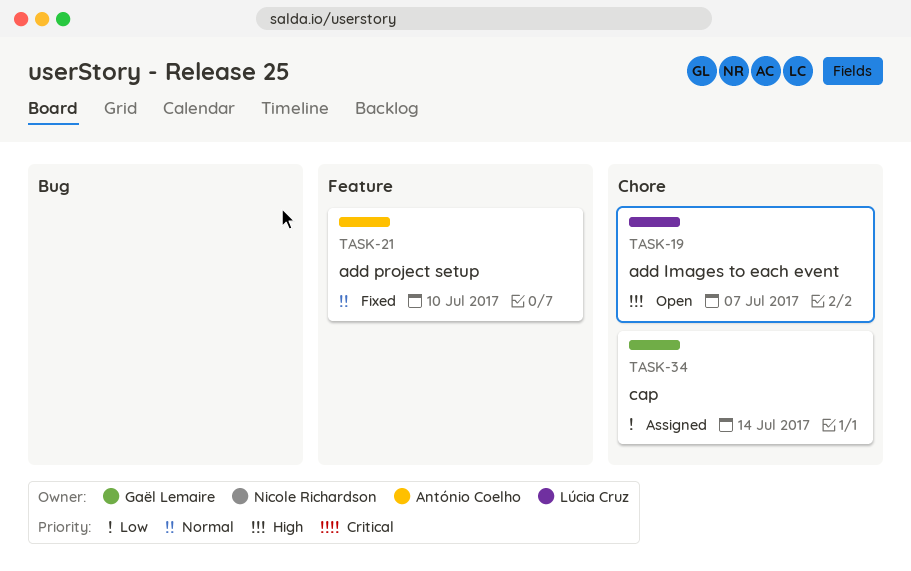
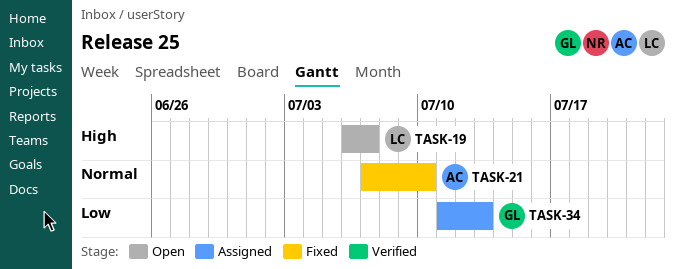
TASK-34, due: Jul 14 -> Jul 13

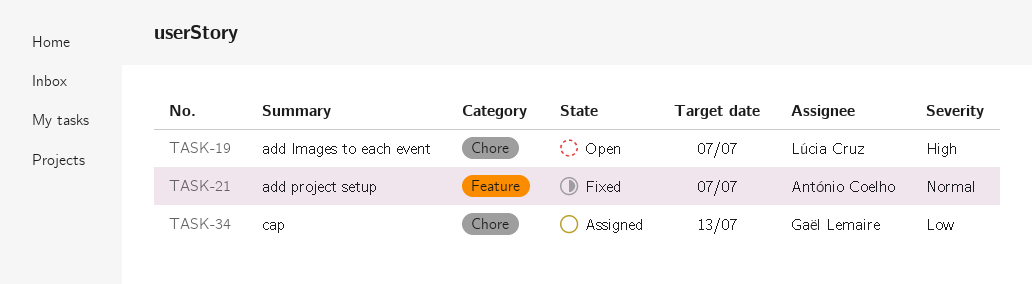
TASK-21, due: Jul 10 -> Jul 7

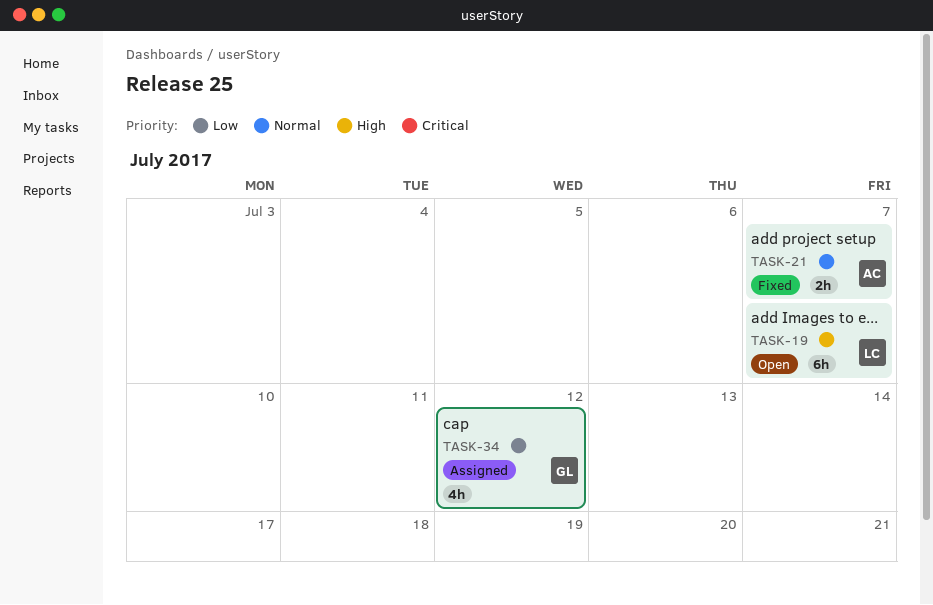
TASK-34, due: Jul 13 -> Jul 12

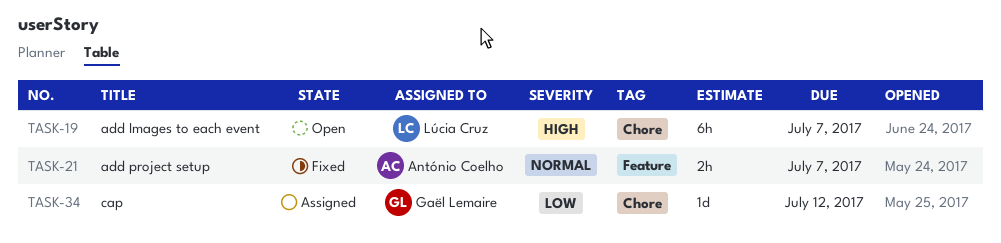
TASK-34, estimate: 4h -> 1d

